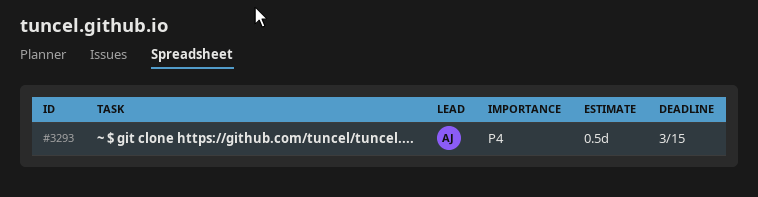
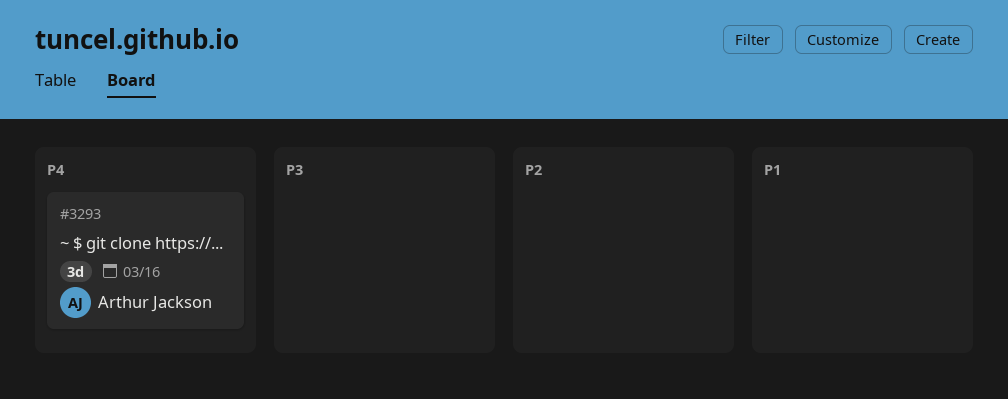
#3293, estimate: 0.5d -> 3d
#3293, due: Mar 15 -> Mar 16

